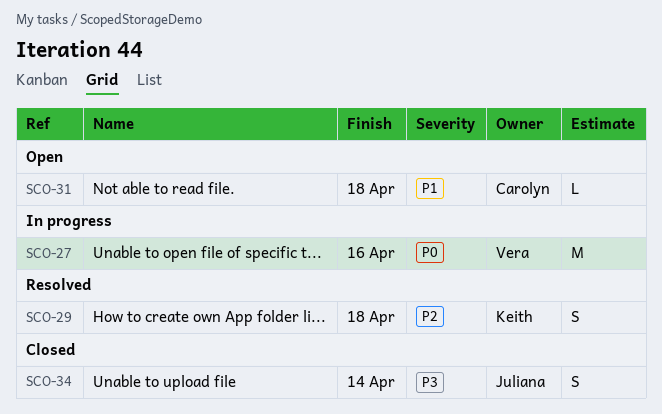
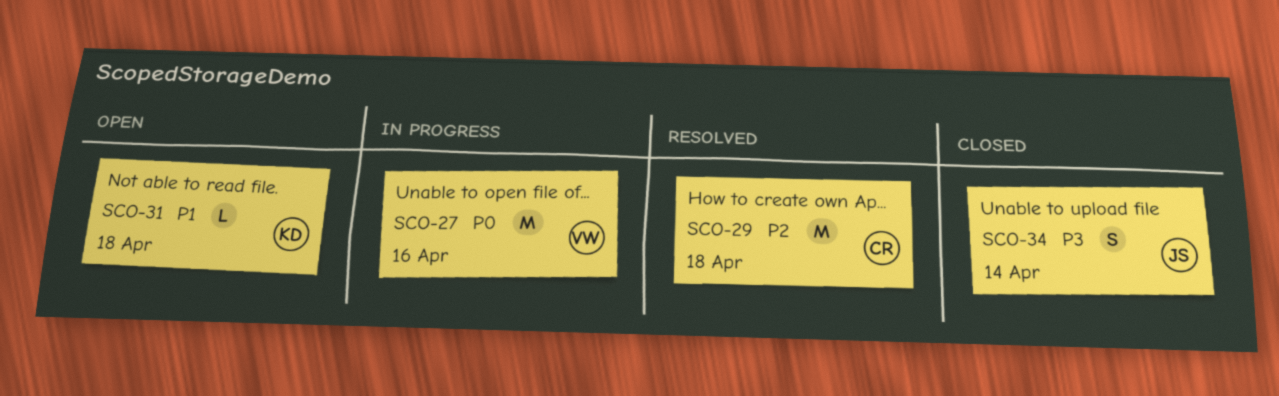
SCO-29, owner: Keith -> Carolyn
SCO-29, estimate: S -> M
SCO-31, owner: Carolyn -> Keith

